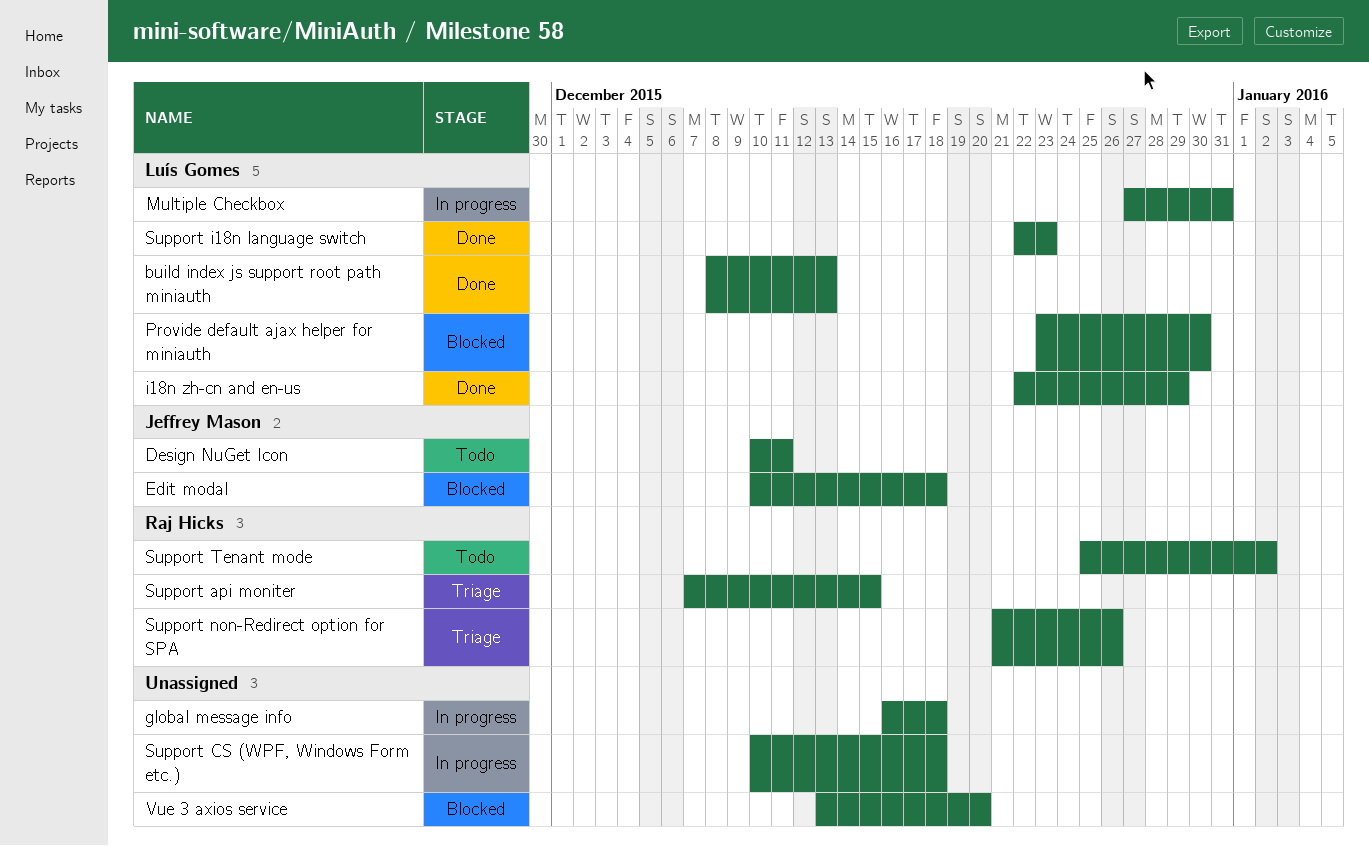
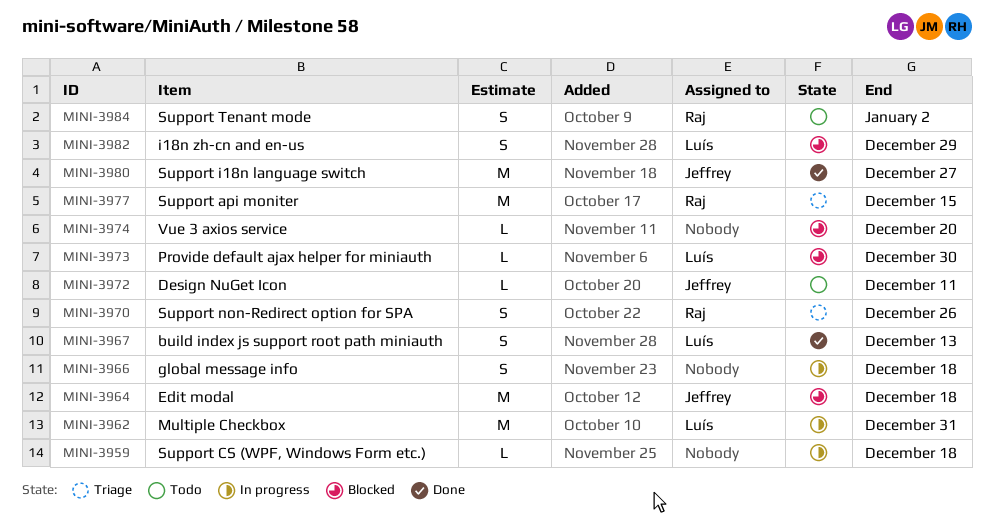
i18n zh-cn and en-us, status: Done -> Blocked
Support i18n language switch, owner: Luís Gomes -> Jeffrey Mason
Support i18n language switch, due: Dec 23 -> Dec 27

